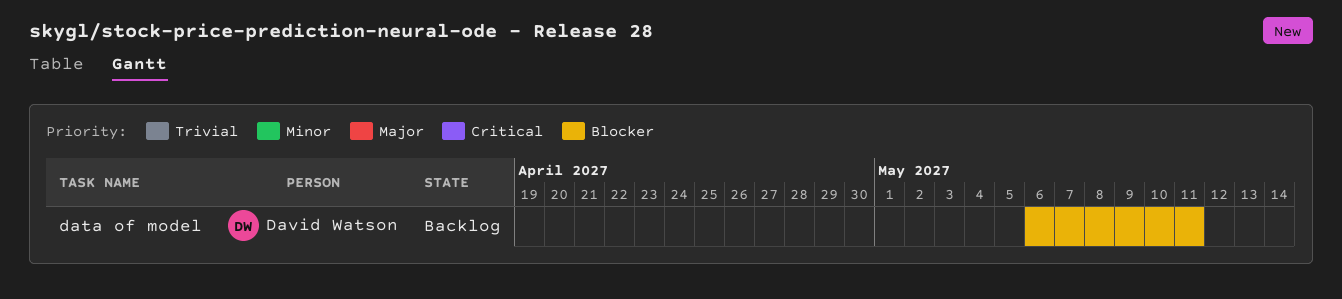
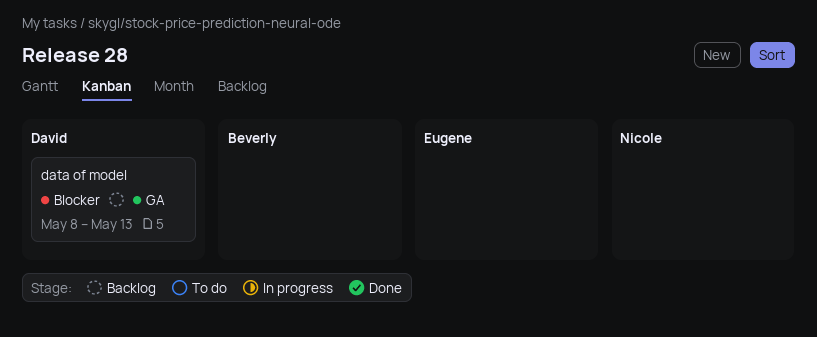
data of model, start: May 6 -> May 8
data of model, due: May 11 -> May 13

